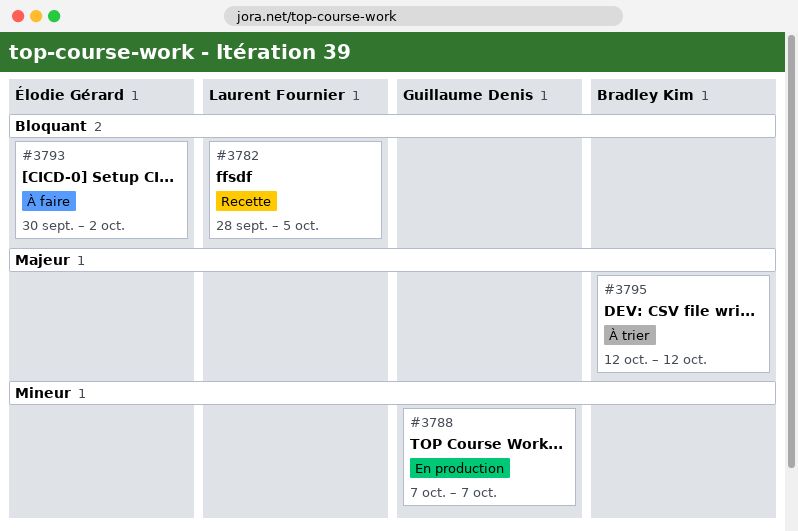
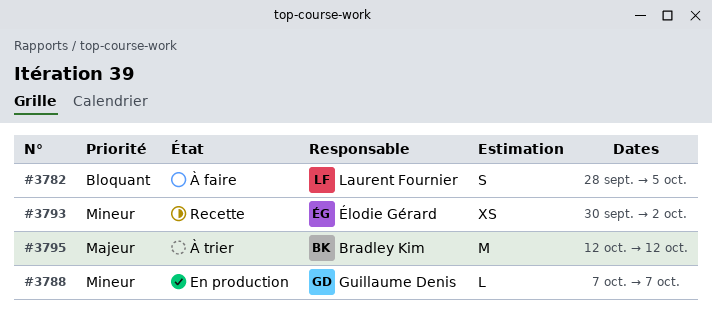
#3782, status: Recette -> À faire
#3793, status: À faire -> Recette
#3793, priority: Bloquant -> Mineur

